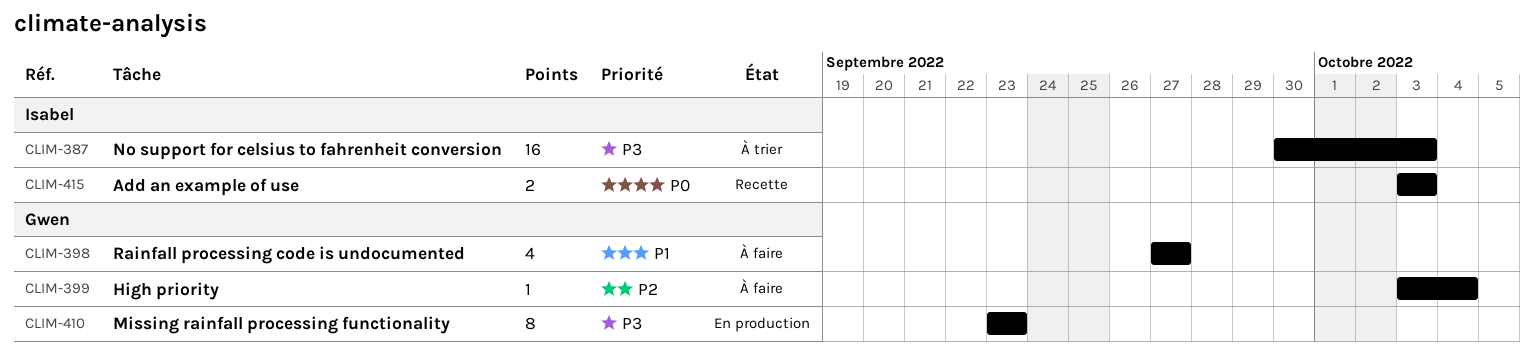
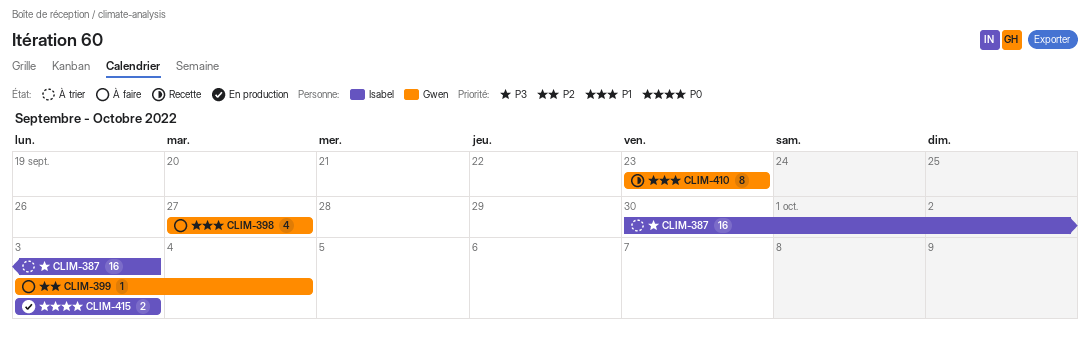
CLIM-410, status: En production -> Recette
CLIM-410, priority: P3 -> P1
CLIM-415, status: Recette -> En production

